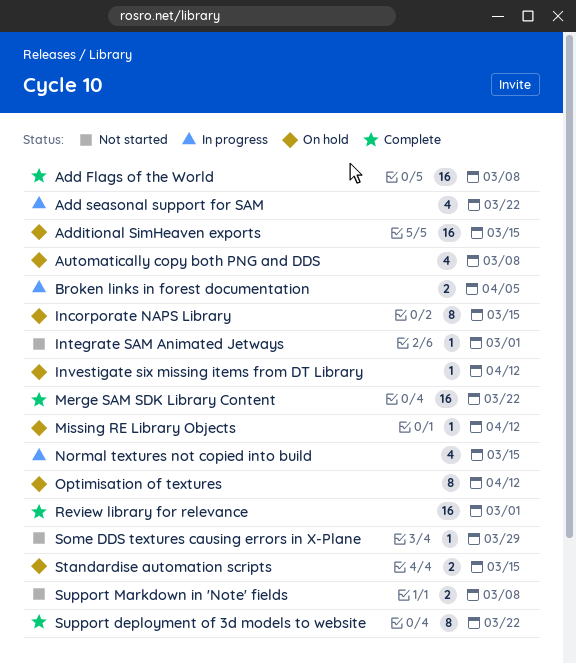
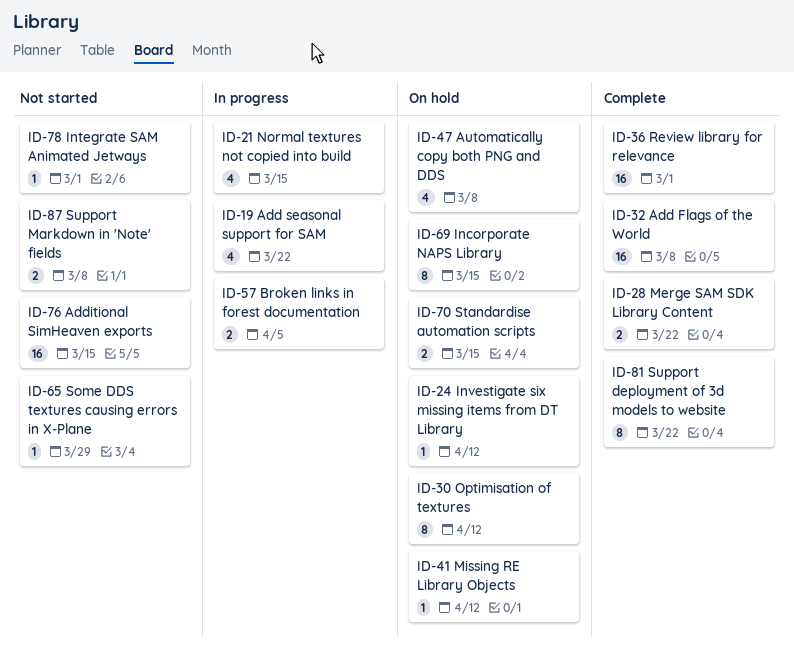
Additional SimHeaven exports, status: On hold -> Not started
Merge SAM SDK Library Content, estimate: 16 -> 2

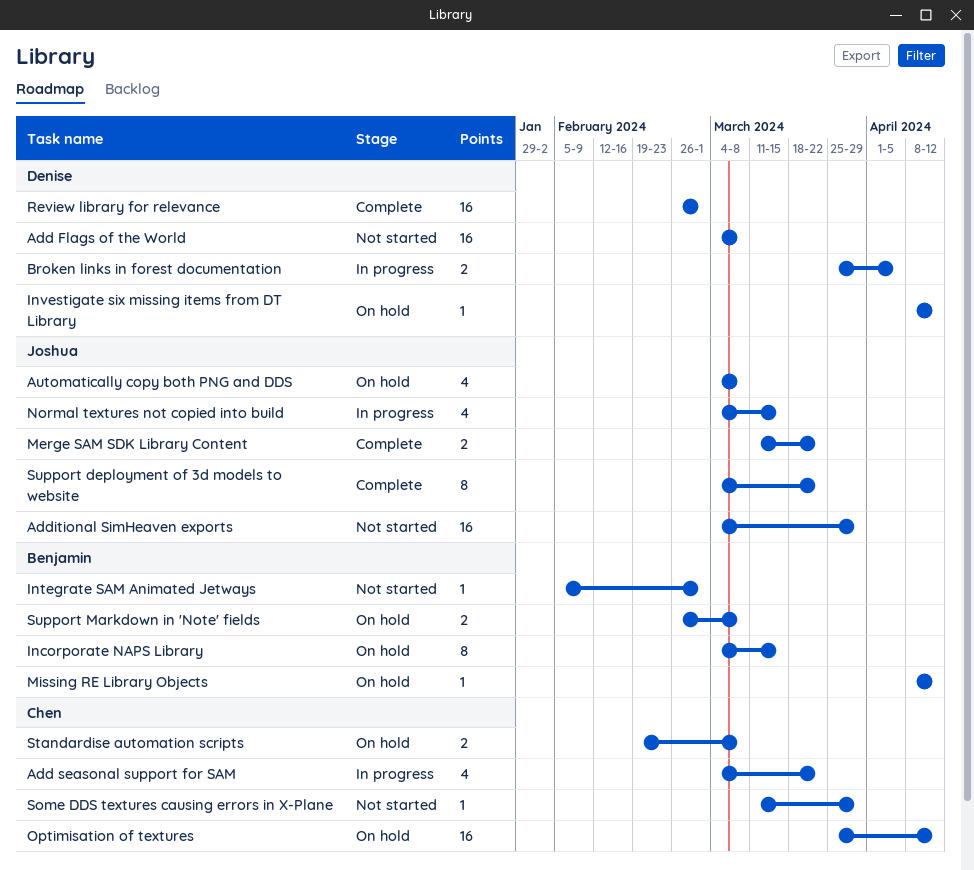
Add Flags of the World, status: Complete -> Not started
Additional SimHeaven exports, due: Mar 15 -> Mar 29
Optimisation of textures, estimate: 8 -> 16
Standardise automation scripts, due: Mar 15 -> Mar 8
Support Markdown in 'Note' fields, status: Not started -> On hold

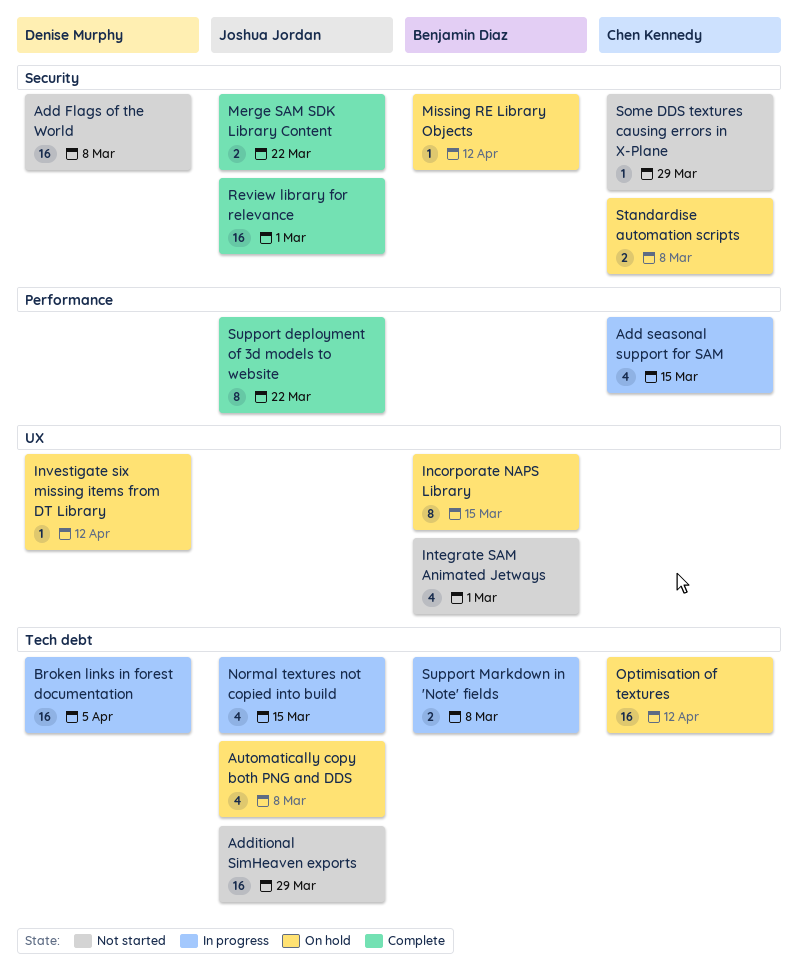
Add seasonal support for SAM, due: Mar 22 -> Mar 15
Broken links in forest documentation, estimate: 2 -> 16
Integrate SAM Animated Jetways, estimate: 1 -> 4
Review library for relevance, owner: Denise Murphy -> Joshua Jordan
Support Markdown in 'Note' fields, status: On hold -> In progress

